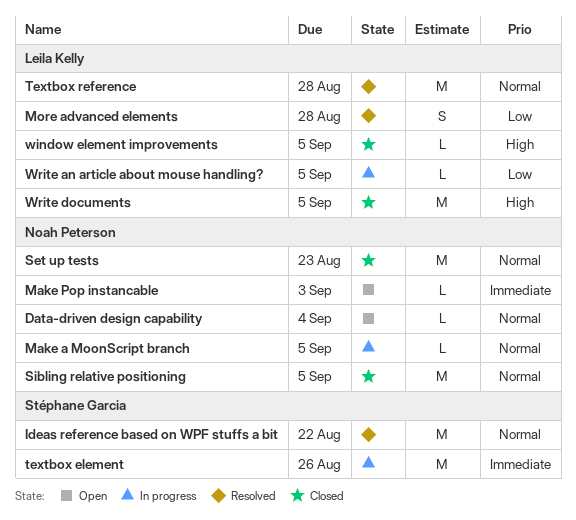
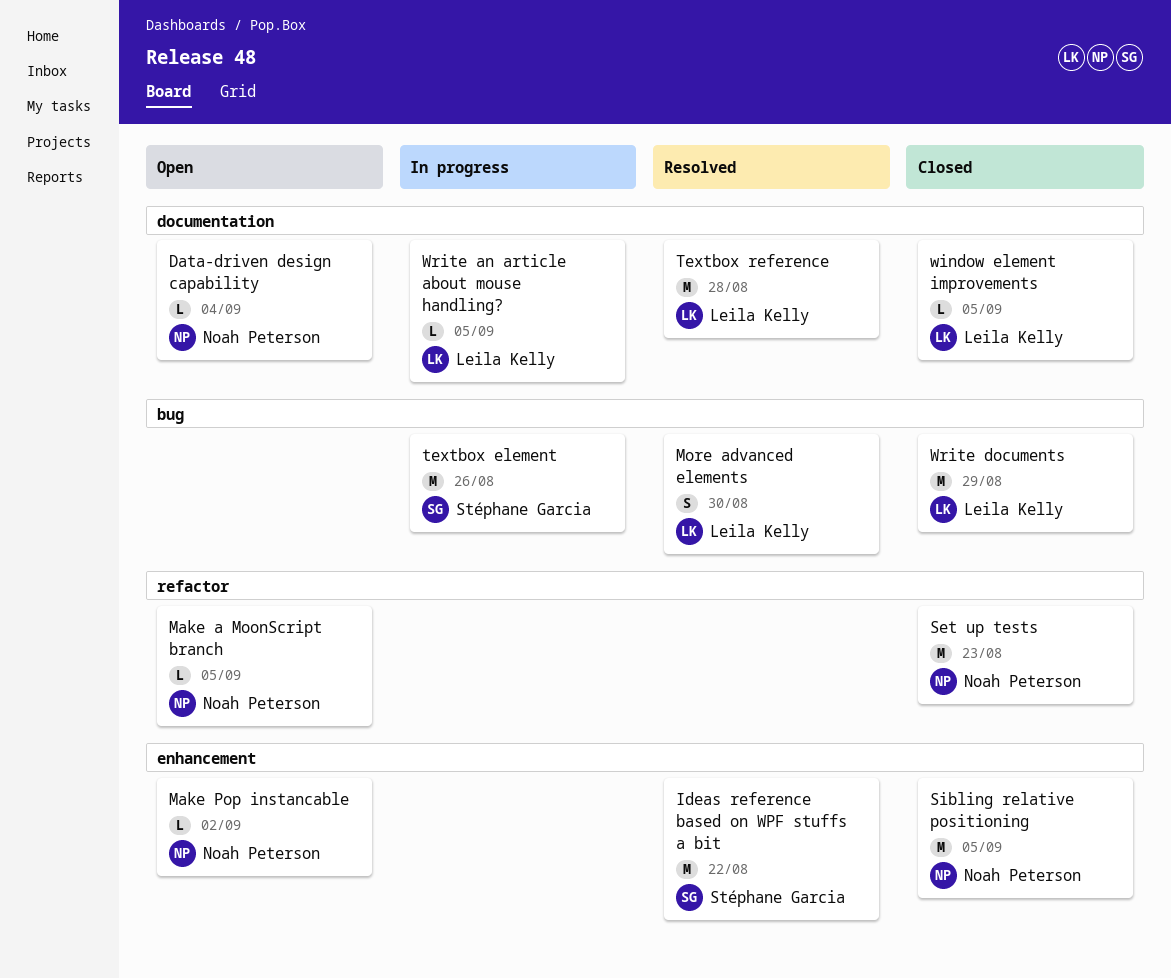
Make a MoonScript branch, status: In progress -> Open
Make Pop instancable, due: Sep 3 -> Sep 2
More advanced elements, due: Aug 28 -> Aug 30
Write documents, due: Sep 5 -> Aug 29

